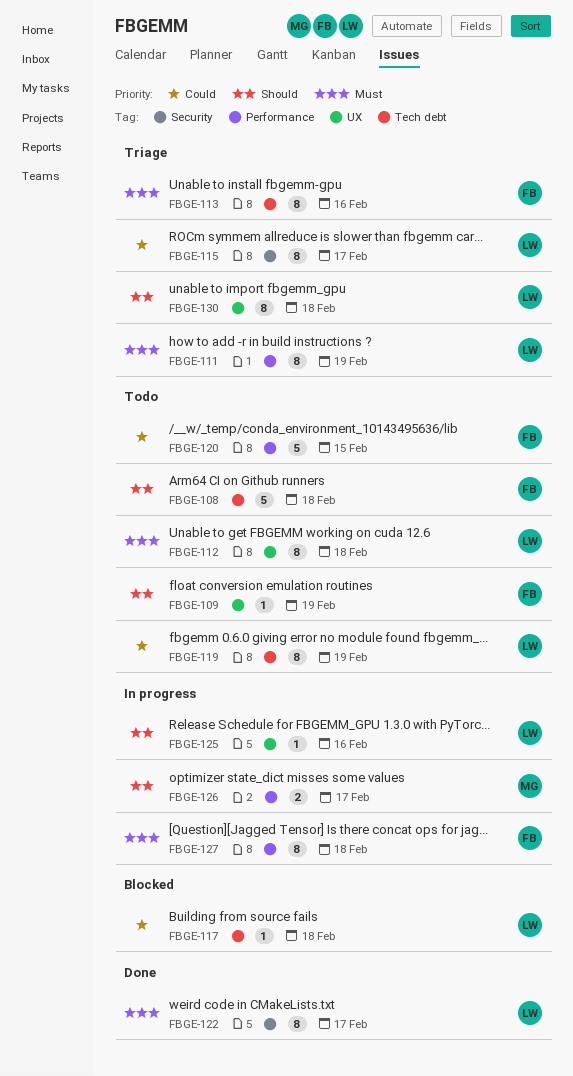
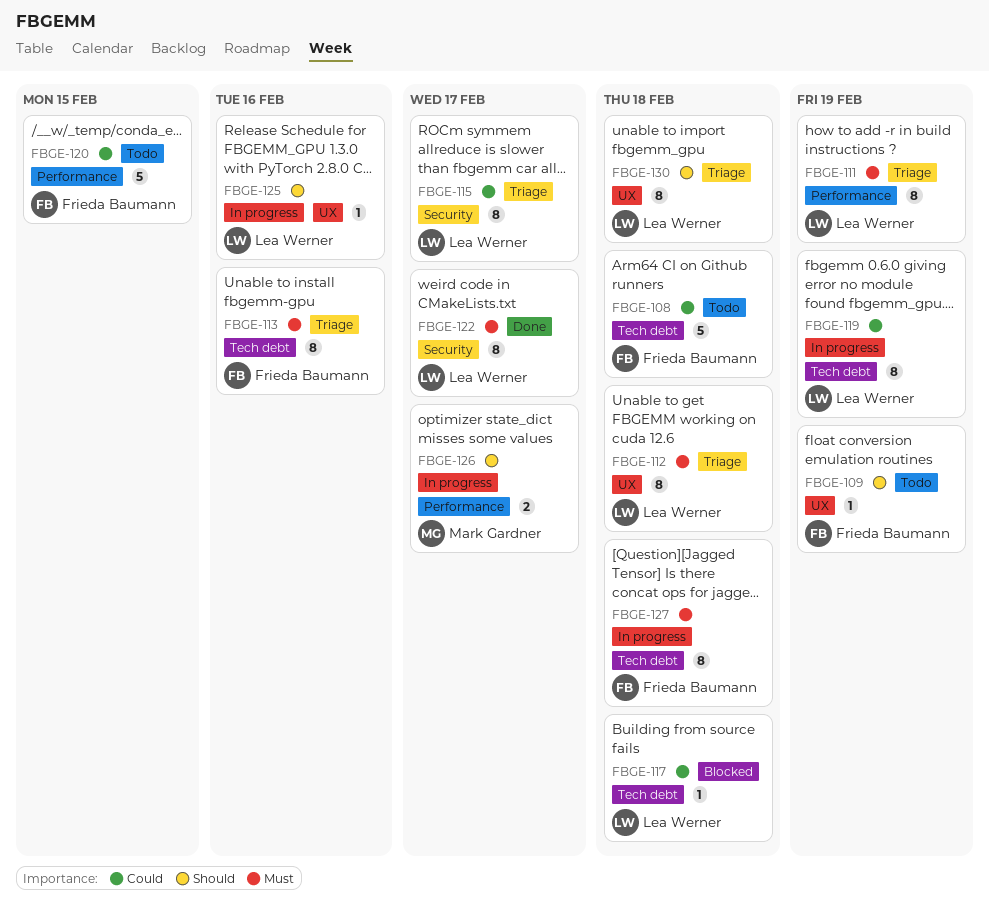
FBGE-108, priority: Should -> Could
FBGE-112, status: Todo -> Triage
FBGE-119, status: Todo -> In progress
FBGE-127, label: Performance -> Tech debt

